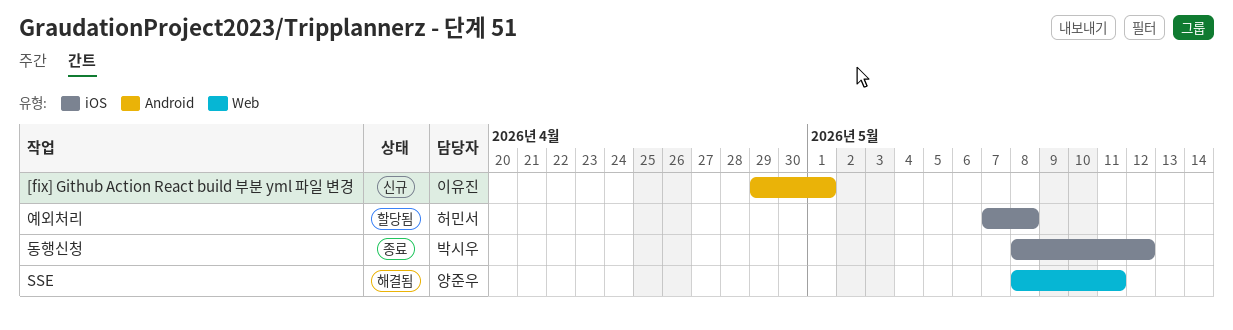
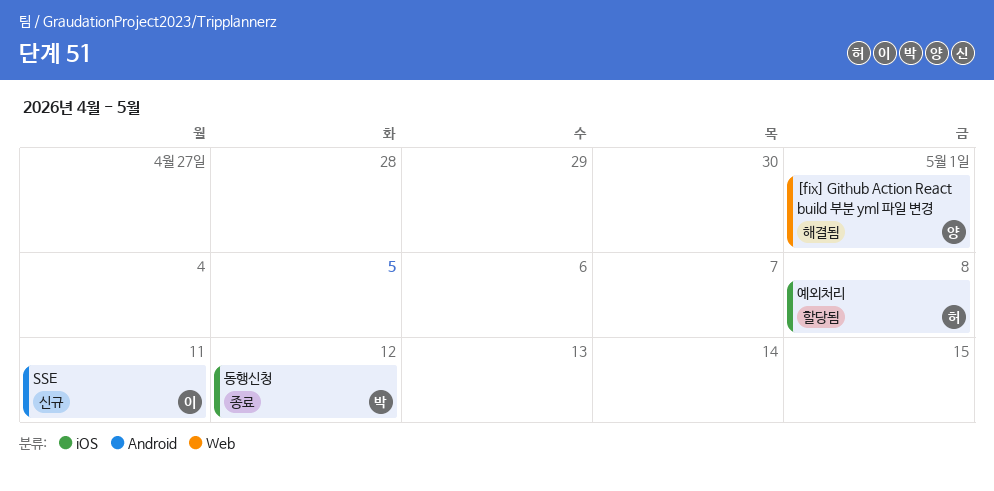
[fix] Github Action React build 부분 yml 파일 변경, status: 신규 -> 해결됨
[fix] Github Action React build 부분 yml 파일 변경, owner: 이유진 -> 양준우
[fix] Github Action React build 부분 yml 파일 변경, label: Android -> Web
SSE, status: 해결됨 -> 신규
SSE, owner: 양준우 -> 이유진
SSE, label: Web -> Android

